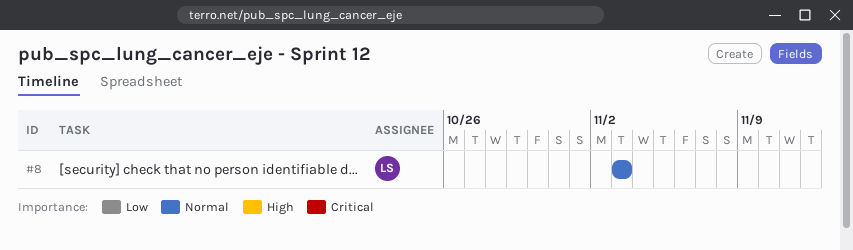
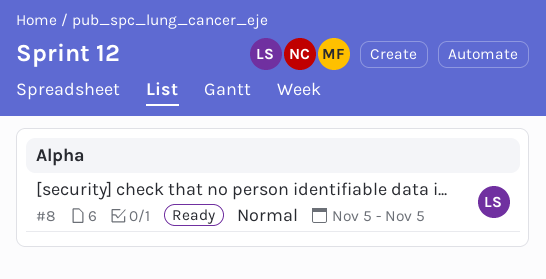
#8, start: Nov 3 -> Nov 5
#8, due: Nov 3 -> Nov 5

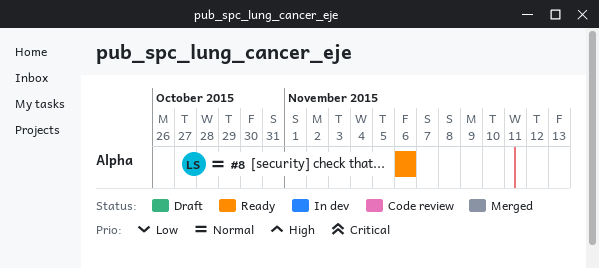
#8, start: Nov 5 -> Nov 6
#8, due: Nov 5 -> Nov 6

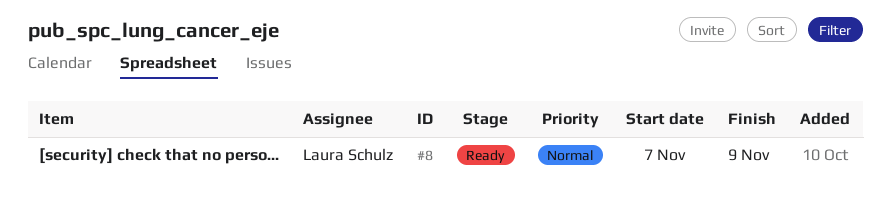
#8, start: Nov 6 -> Nov 7
#8, due: Nov 6 -> Nov 9

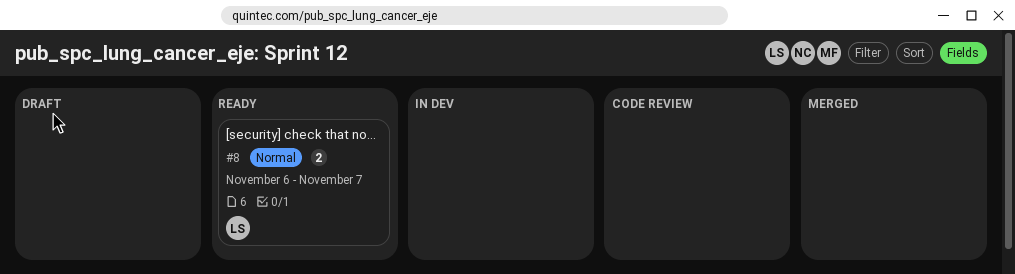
#8, start: Nov 7 -> Nov 6
#8, due: Nov 9 -> Nov 7

